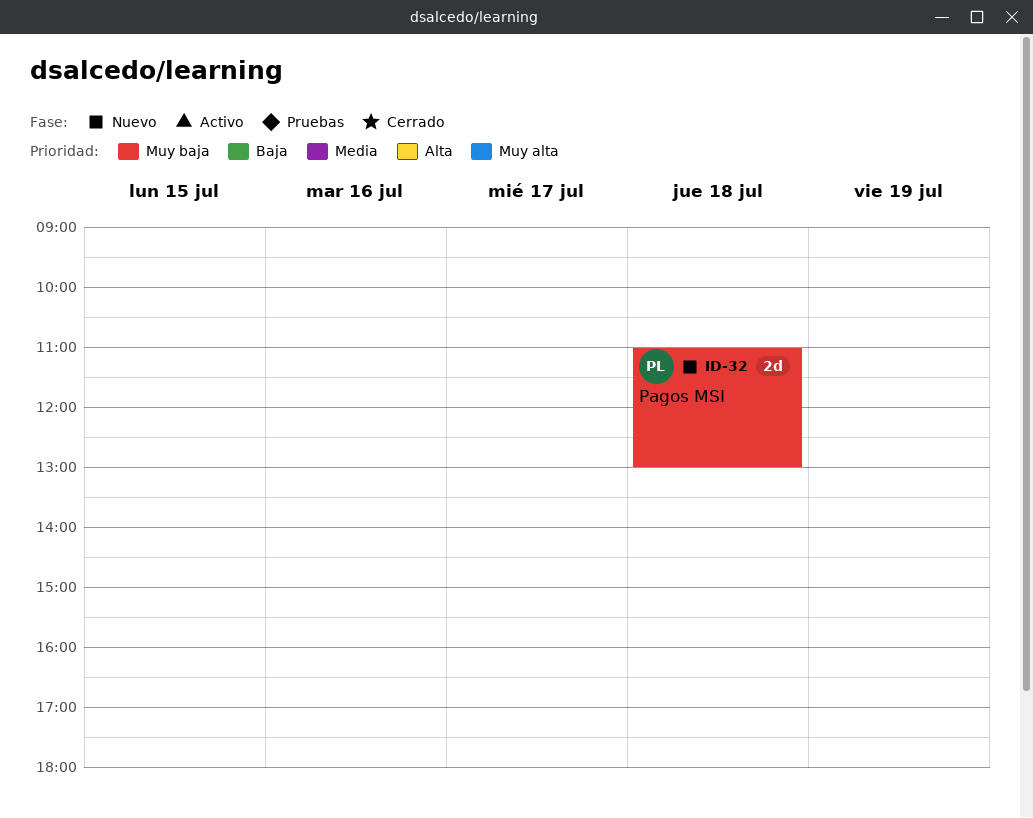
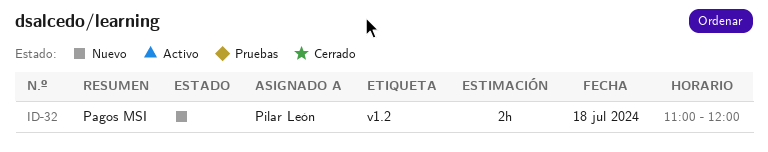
ID-32, estimate: 2d -> 2h
ID-32, ends: 13:00 -> 12:00

